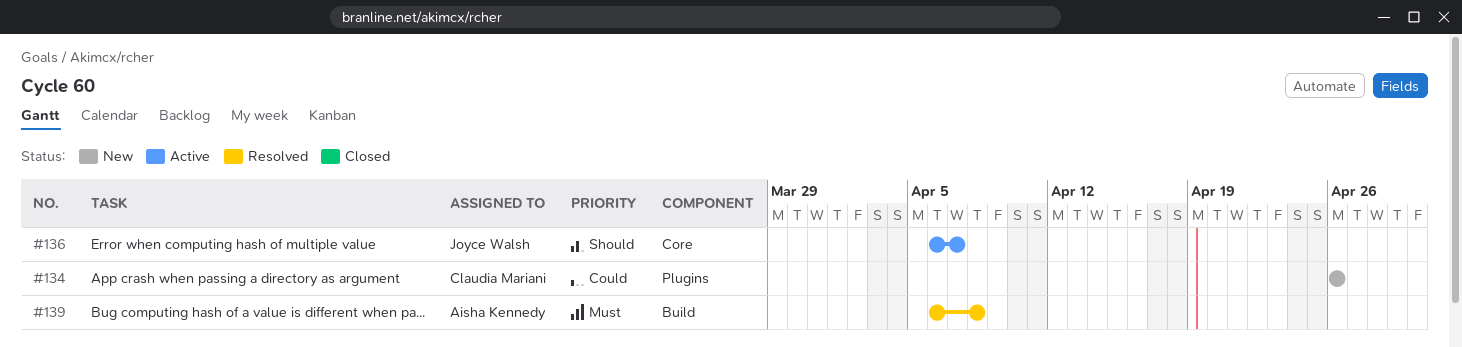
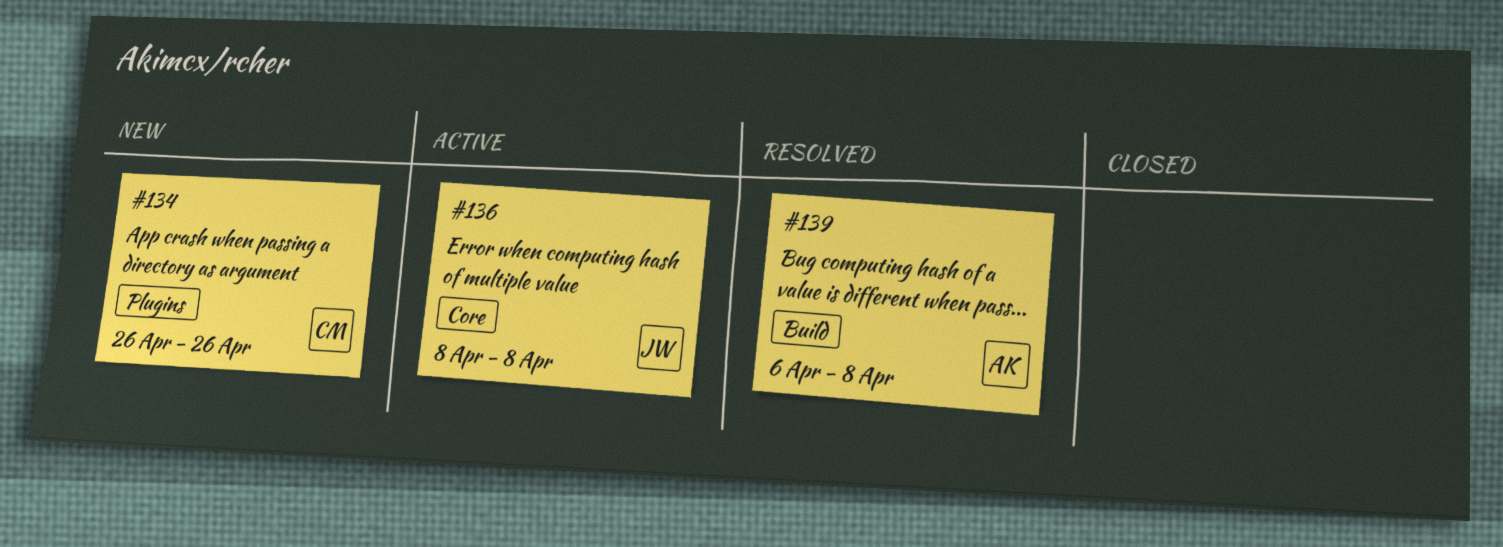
#136, start: Apr 6 -> Apr 8
#136, due: Apr 7 -> Apr 8

